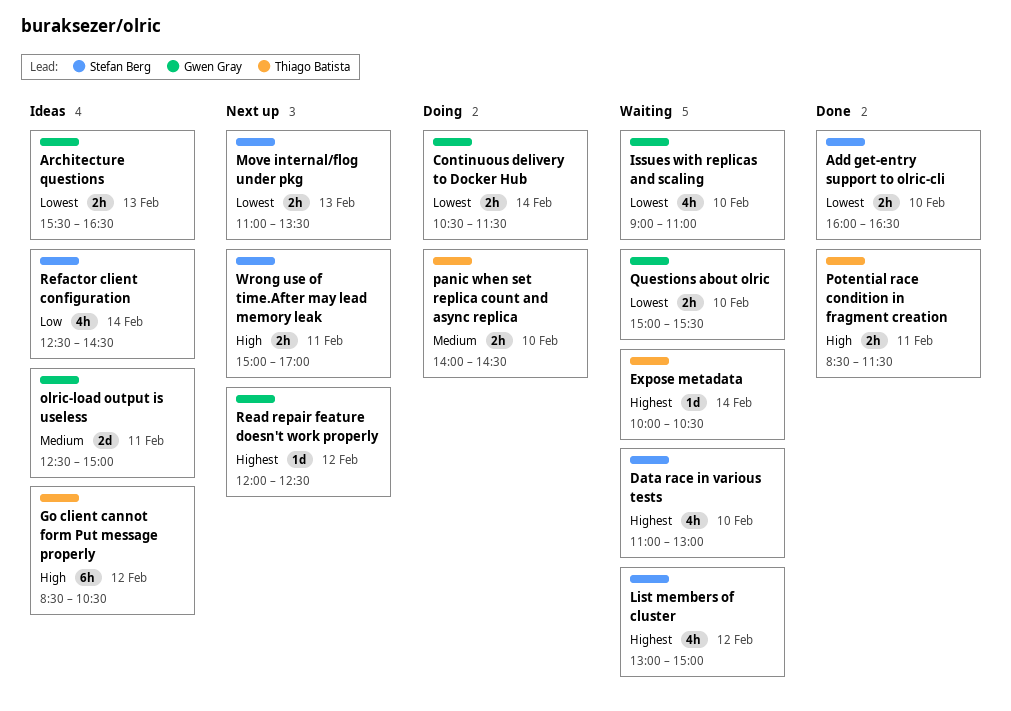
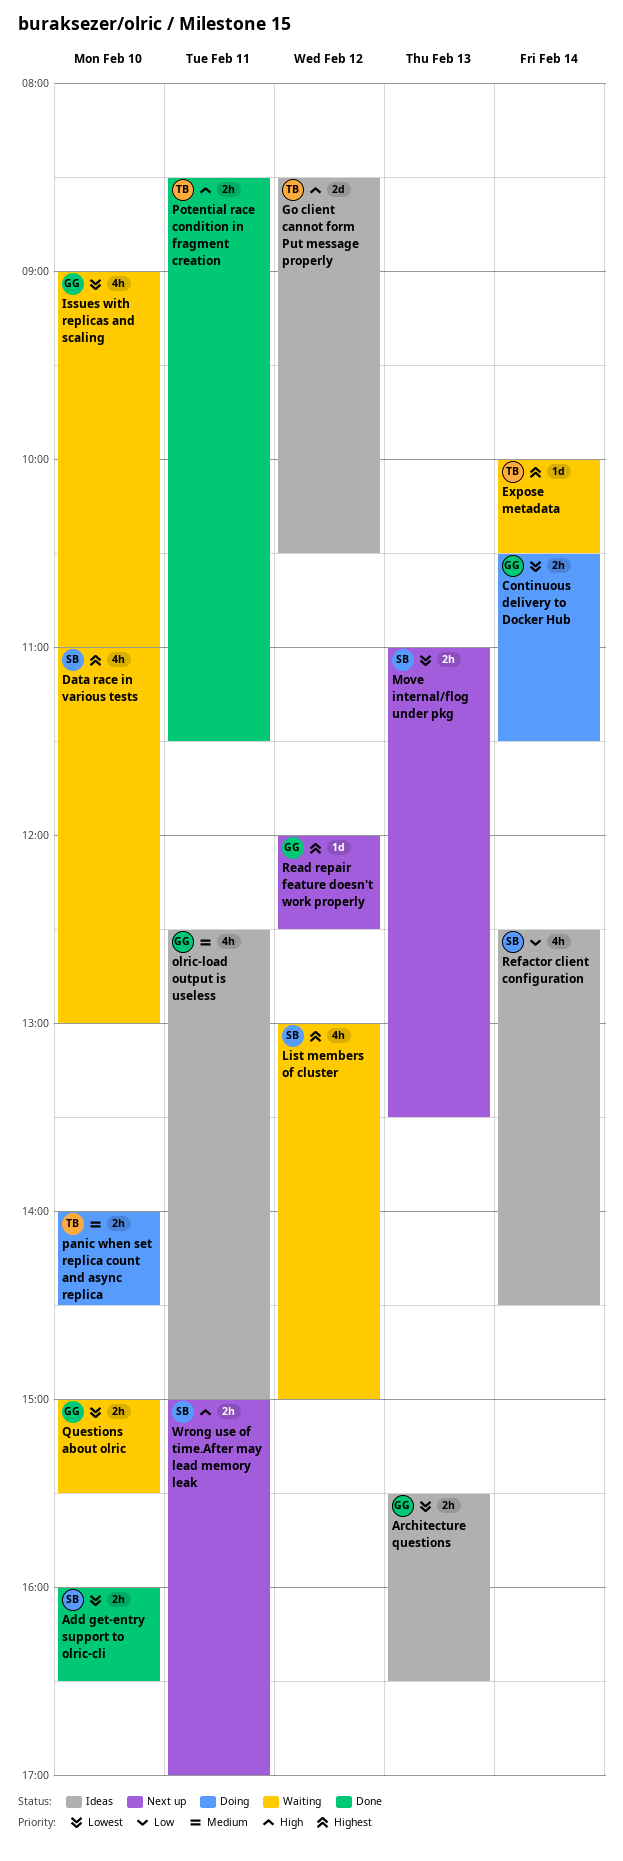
Go client cannot form Put message properly, estimate: 6h -> 2d
olric-load output is useless, estimate: 2d -> 4h

